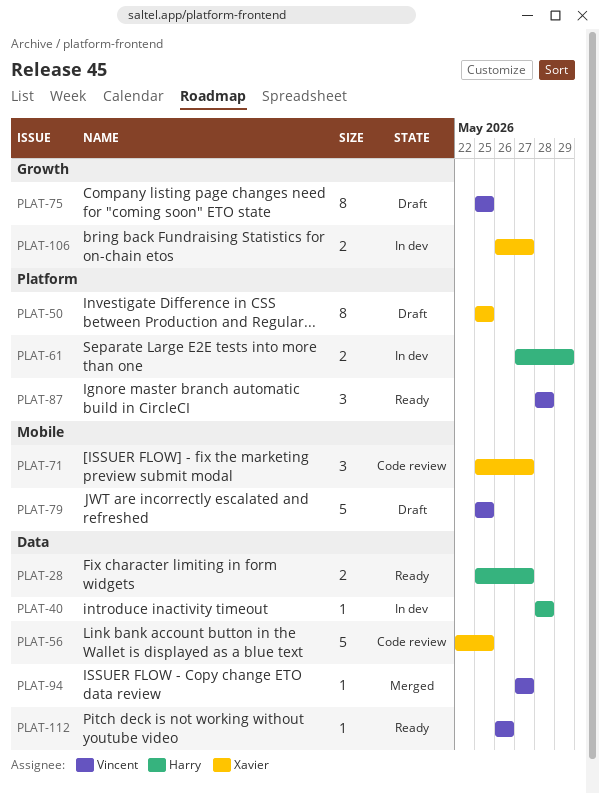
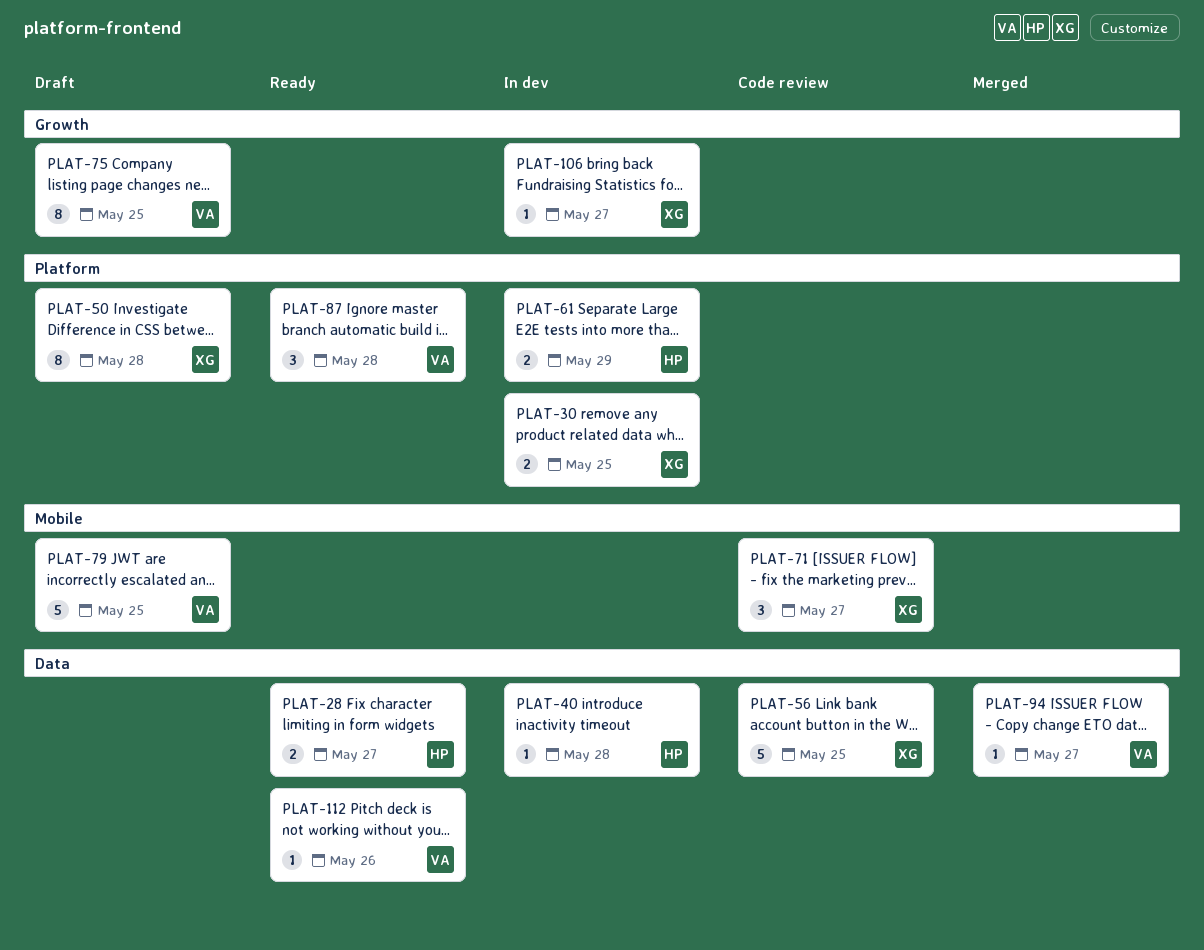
PLAT-30: none -> present
PLAT-50, due: May 25 -> May 28
PLAT-106, estimate: 2 -> 1

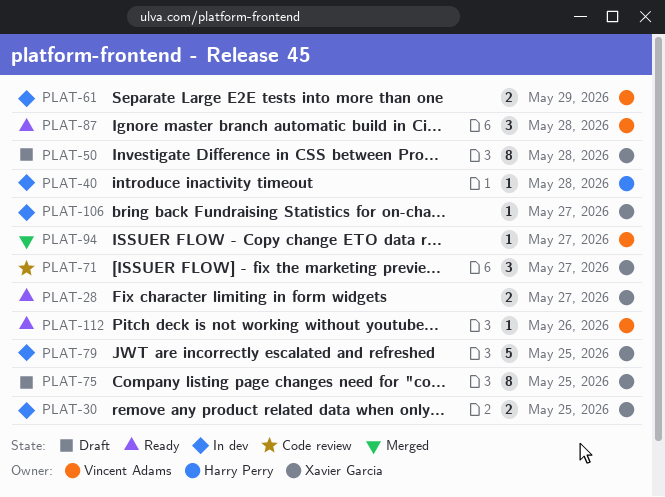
PLAT-28, owner: Harry Perry -> Xavier Garcia
PLAT-56: present -> none
PLAT-61, owner: Harry Perry -> Vincent Adams
PLAT-75, owner: Vincent Adams -> Xavier Garcia
PLAT-79, status: Draft -> In dev
PLAT-79, owner: Vincent Adams -> Xavier Garcia

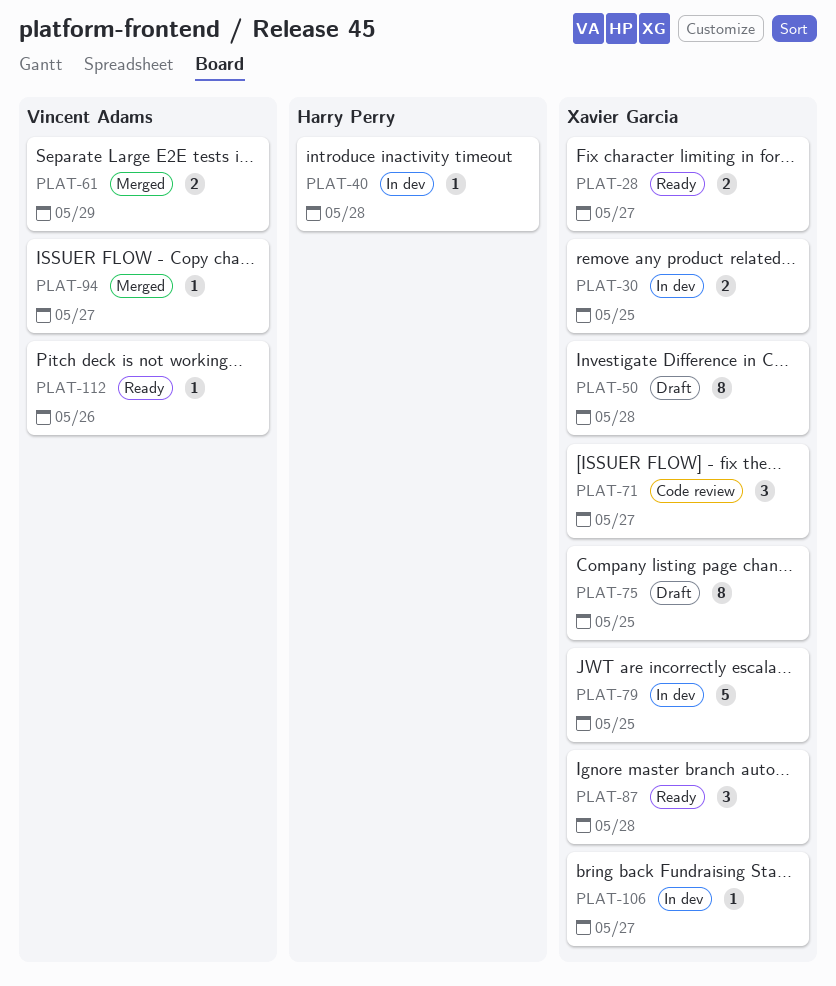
PLAT-61, status: In dev -> Merged
PLAT-87, owner: Vincent Adams -> Xavier Garcia

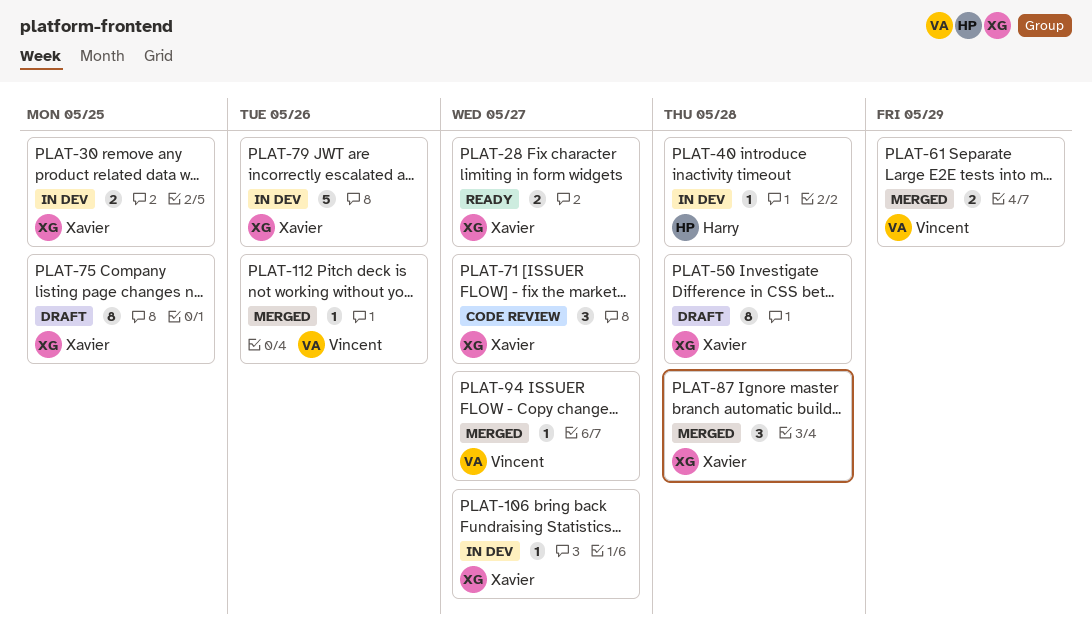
PLAT-79, due: May 25 -> May 26
PLAT-87, status: Ready -> Merged
PLAT-112, status: Ready -> Merged

